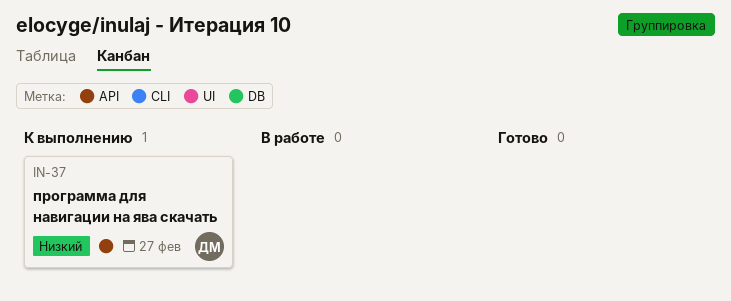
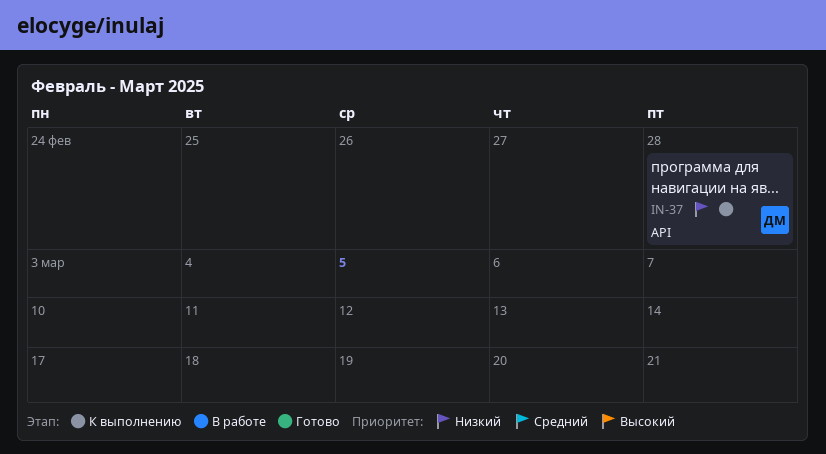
IN-37, due: Feb 27 -> Feb 28

